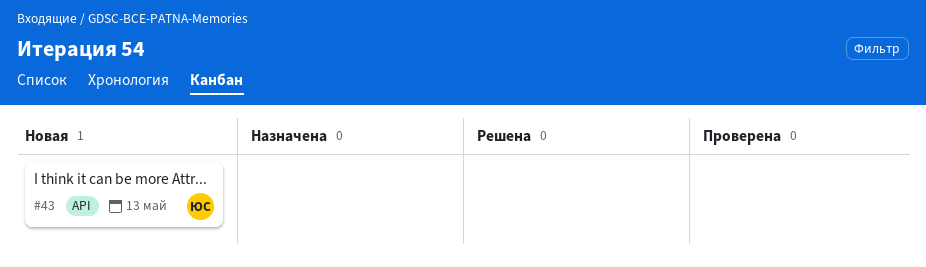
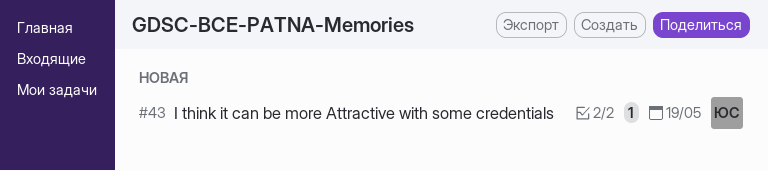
#43, due: May 13 -> May 19

